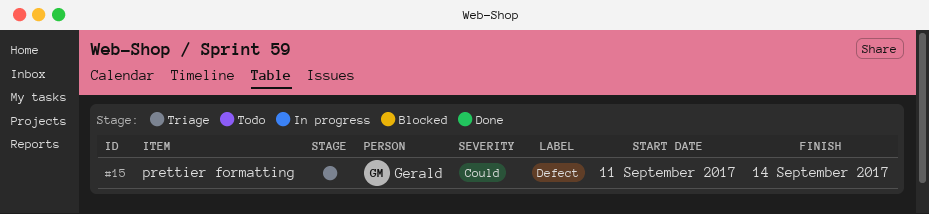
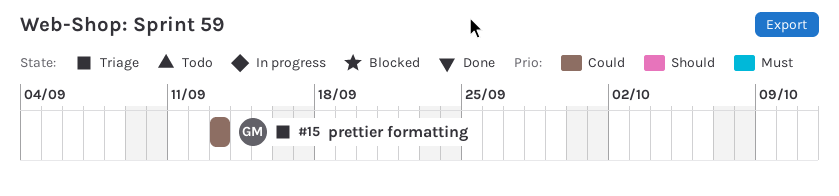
#15, start: Sep 11 -> Sep 13
#15, due: Sep 14 -> Sep 13

